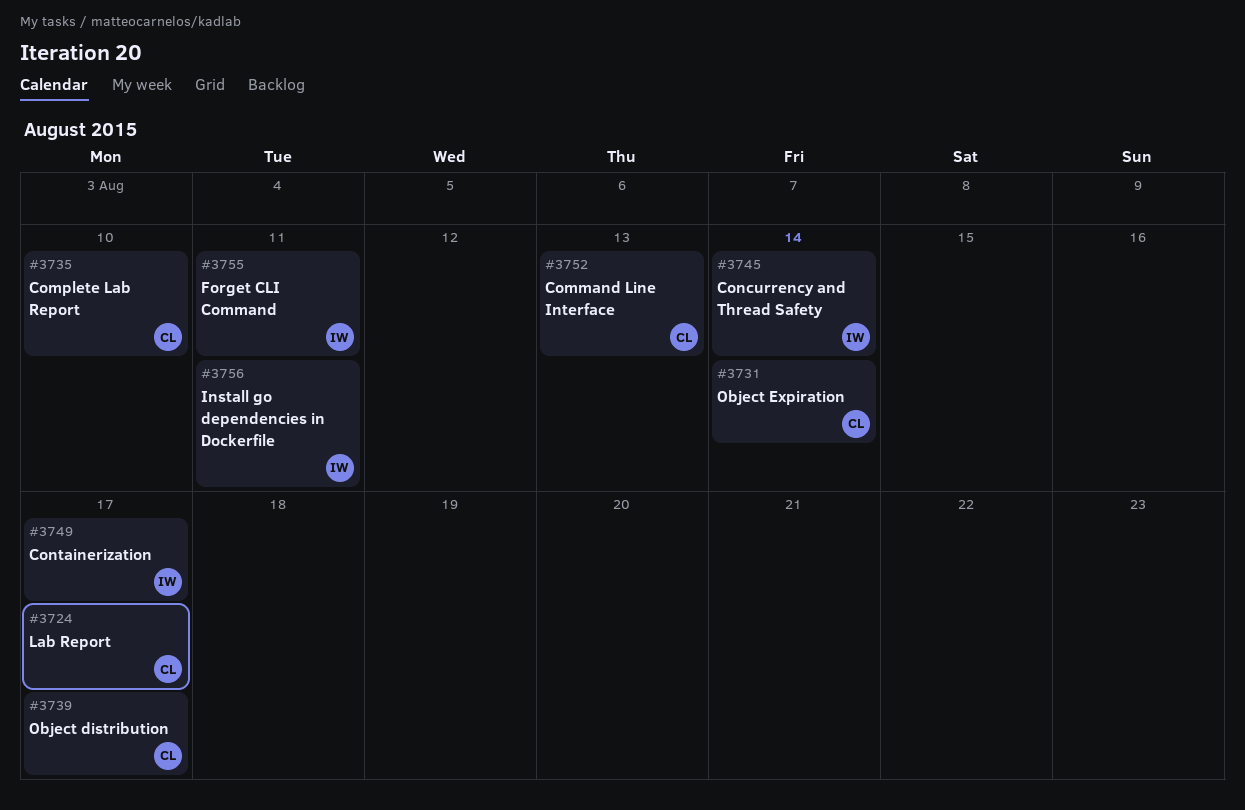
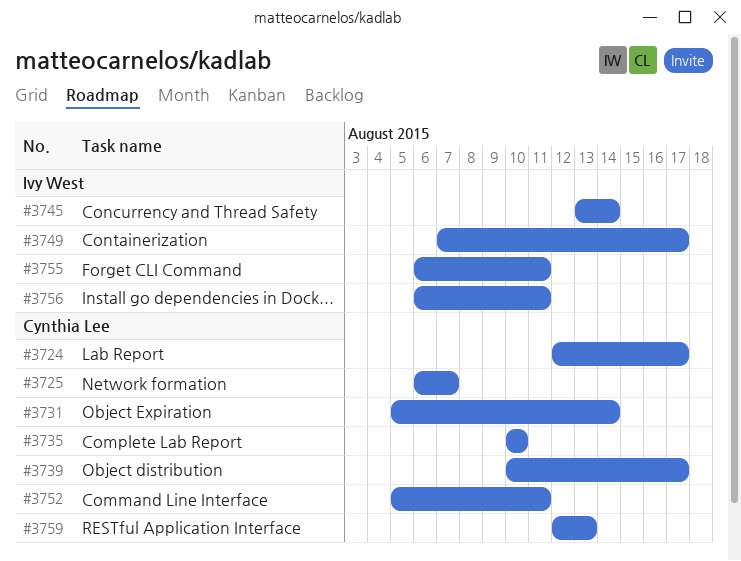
#3725: none -> present
#3752, due: Aug 13 -> Aug 11
#3759: none -> present

